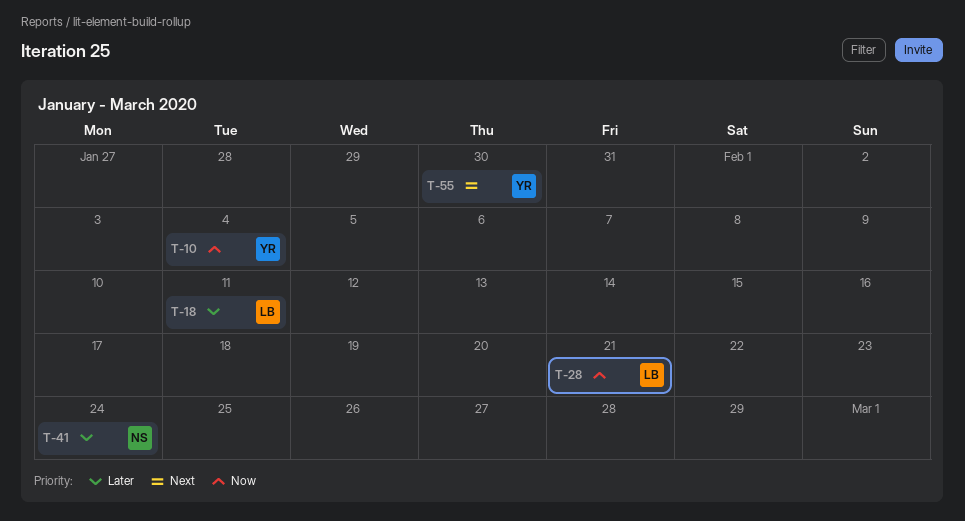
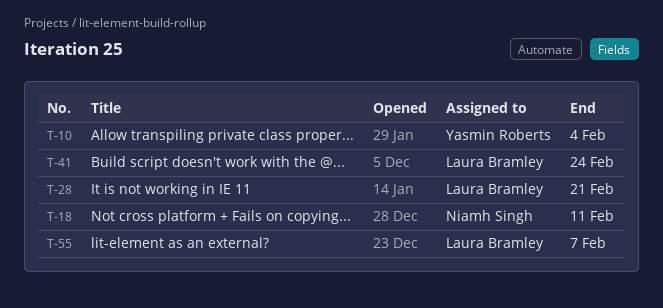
T-18, owner: Laura Bramley -> Niamh Singh
T-41, owner: Niamh Singh -> Laura Bramley
T-55, owner: Yasmin Roberts -> Laura Bramley
T-55, due: Jan 30 -> Feb 7

